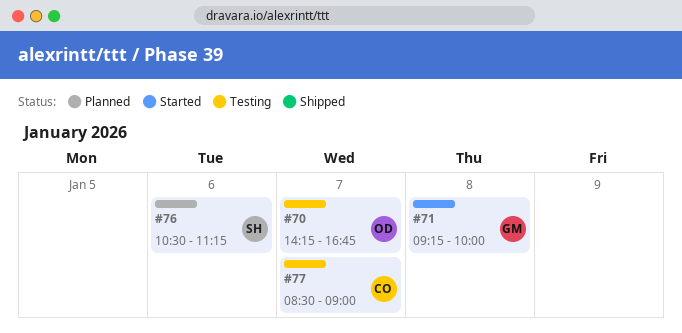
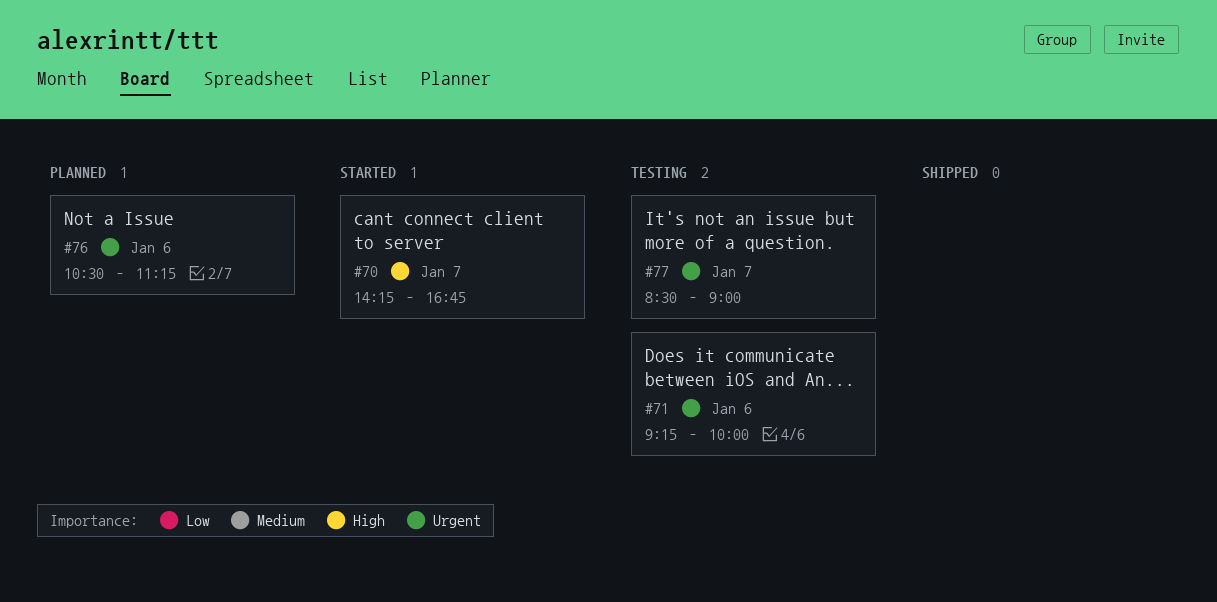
#70, status: Testing -> Started
#71, status: Started -> Testing
#71, day: Jan 8 -> Jan 6

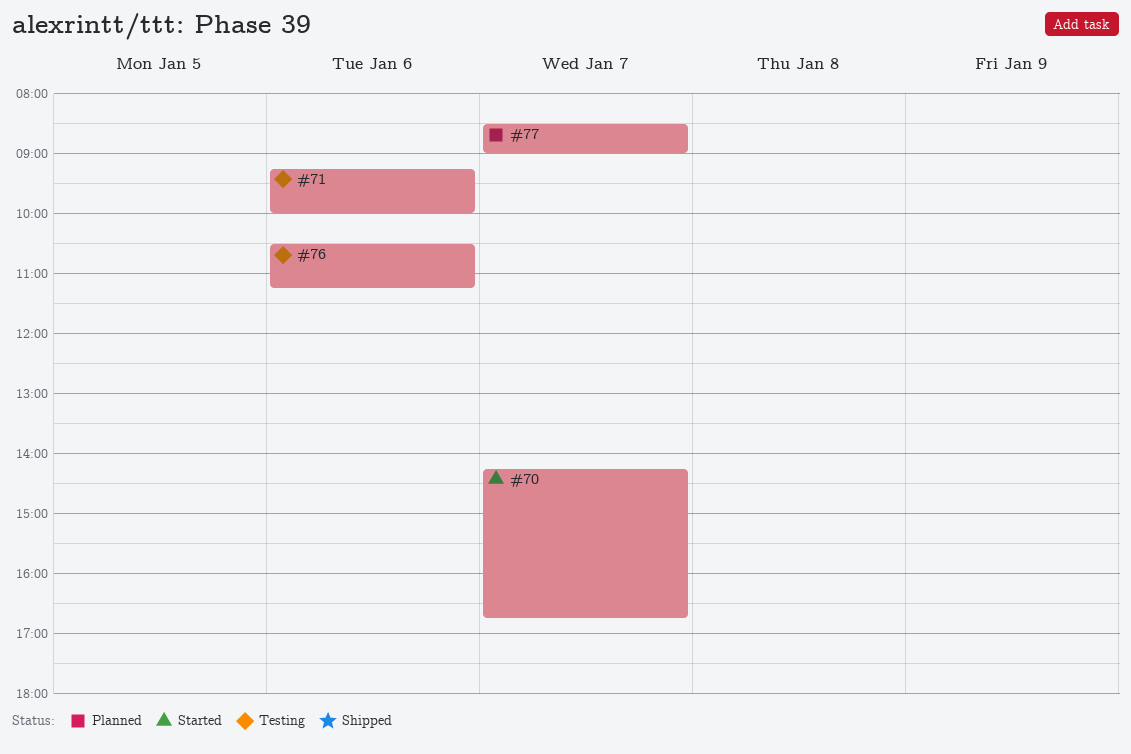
#76, status: Planned -> Testing
#77, status: Testing -> Planned

